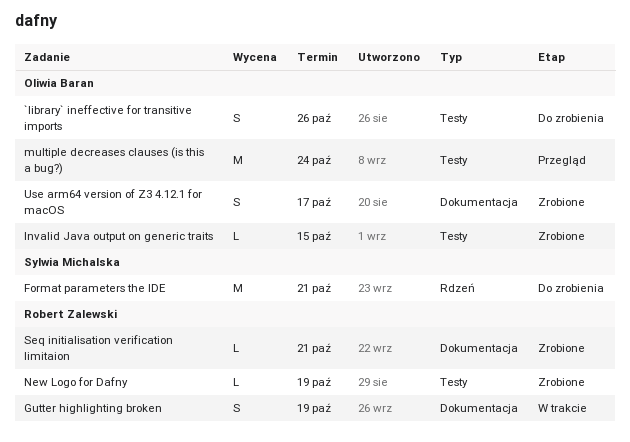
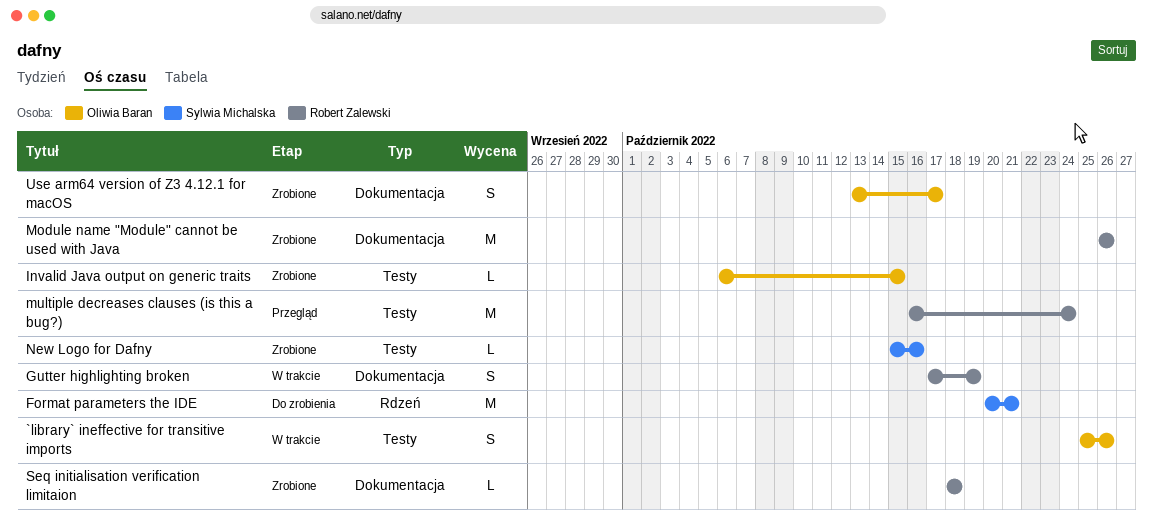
`library` ineffective for transitive imports, status: Do zrobienia -> W trakcie
Module name "Module" cannot be used with Java: none -> present
multiple decreases clauses (is this a bug?), owner: Oliwia Baran -> Robert Zalewski
New Logo for Dafny, owner: Robert Zalewski -> Sylwia Michalska
New Logo for Dafny, due: Oct 19 -> Oct 16
Seq initialisation verification limitaion, due: Oct 21 -> Oct 18

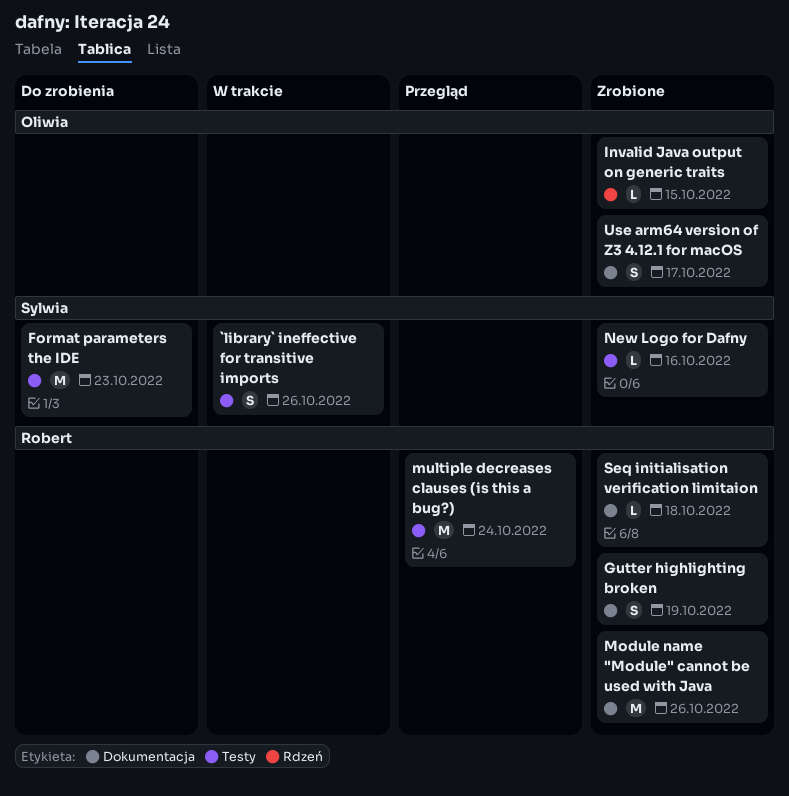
`library` ineffective for transitive imports, owner: Oliwia Baran -> Sylwia Michalska
Format parameters the IDE, label: Rdzeń -> Testy
Format parameters the IDE, due: Oct 21 -> Oct 23
Gutter highlighting broken, status: W trakcie -> Zrobione
Invalid Java output on generic traits, label: Testy -> Rdzeń

